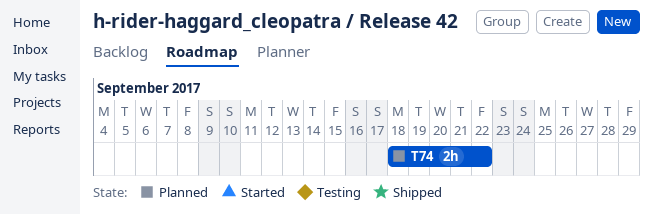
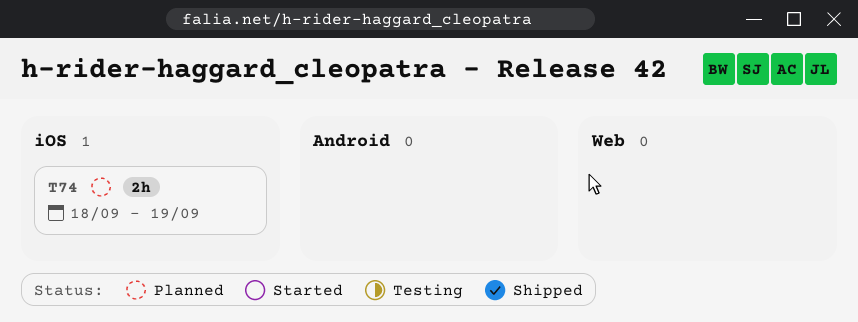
T74, due: Sep 22 -> Sep 19

